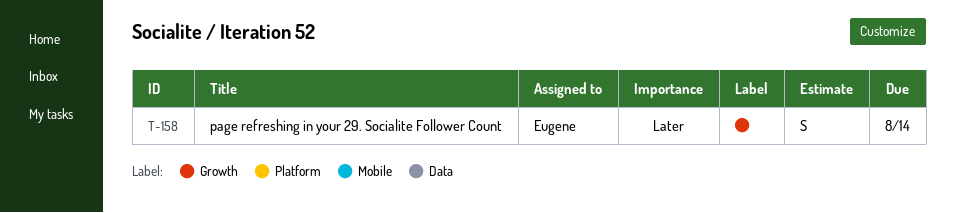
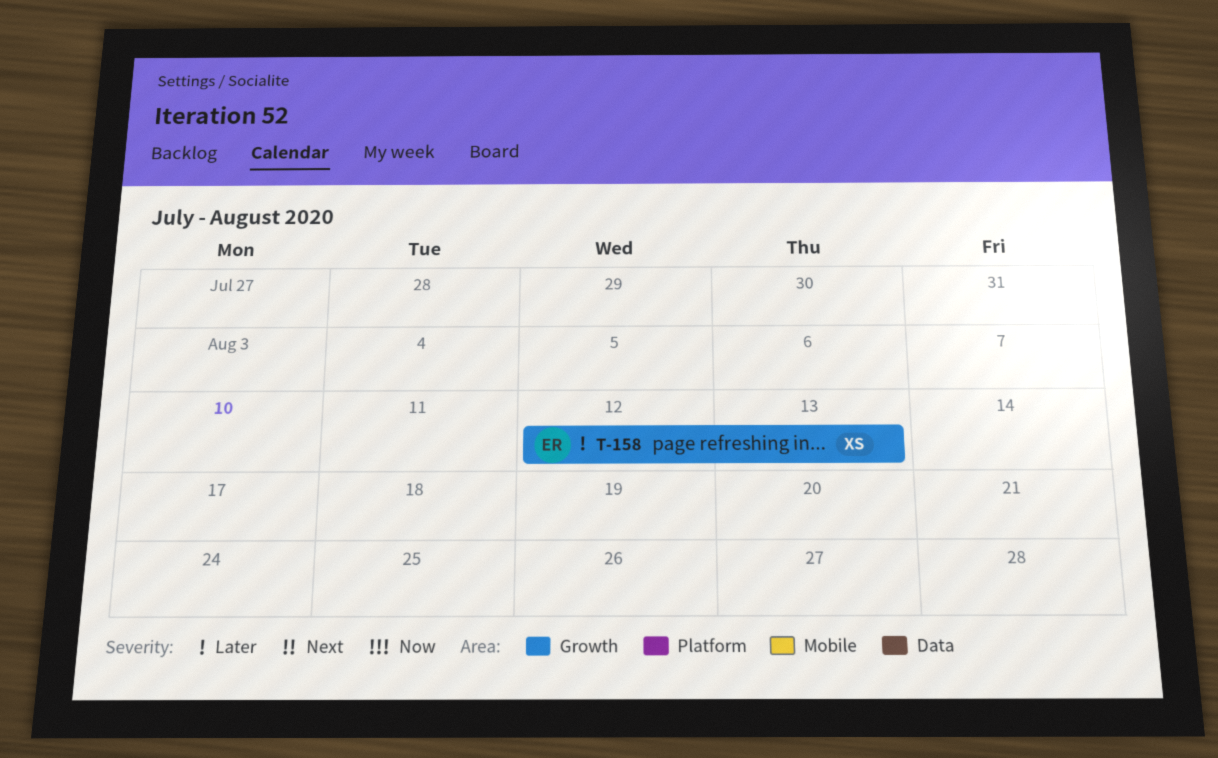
T-158, estimate: S -> XS
T-158, due: Aug 14 -> Aug 13

